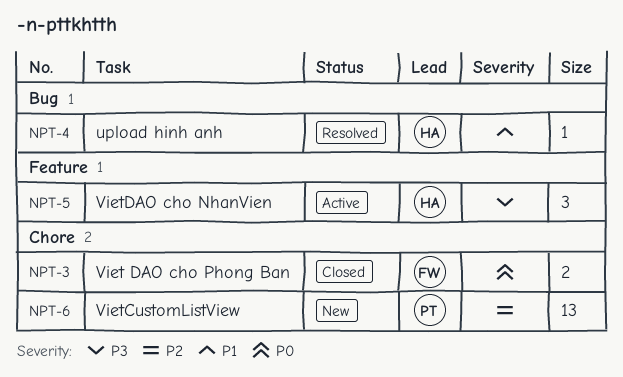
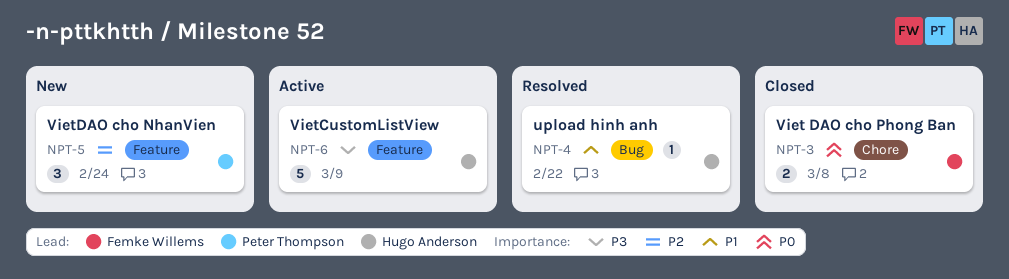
NPT-5, status: Active -> New
NPT-5, owner: Hugo Anderson -> Peter Thompson
NPT-5, priority: P3 -> P2
NPT-6, status: New -> Active
NPT-6, owner: Peter Thompson -> Hugo Anderson
NPT-6, priority: P2 -> P3
NPT-6, label: Chore -> Feature
NPT-6, estimate: 13 -> 5

